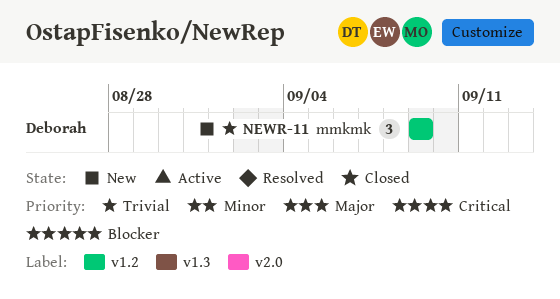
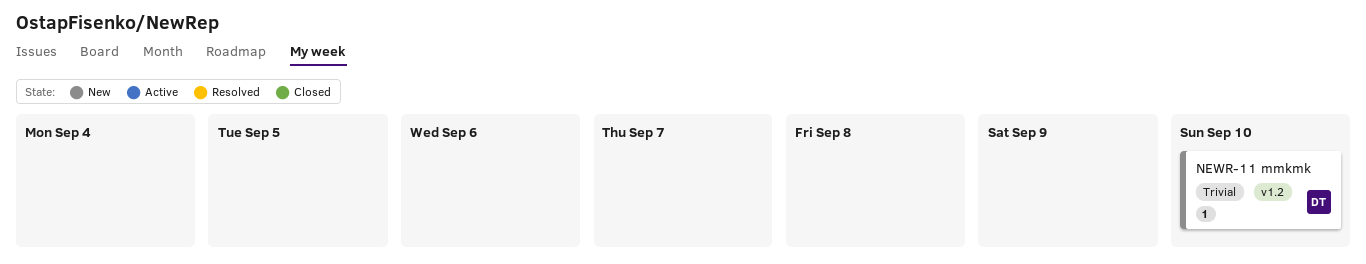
NEWR-11, estimate: 3 -> 1
NEWR-11, due: Sep 9 -> Sep 10

